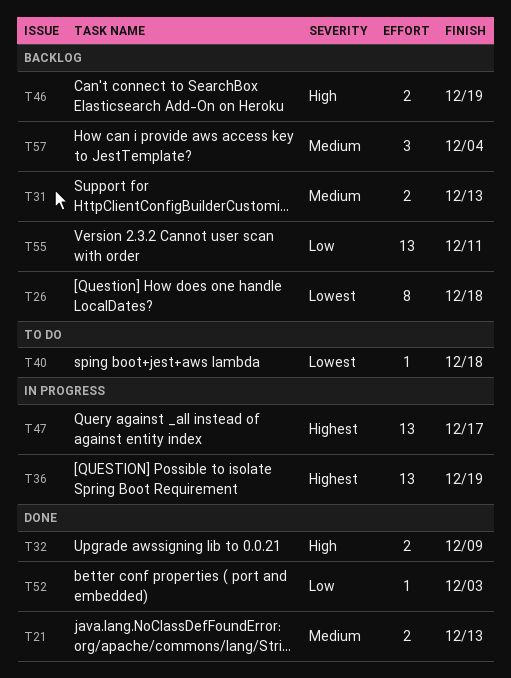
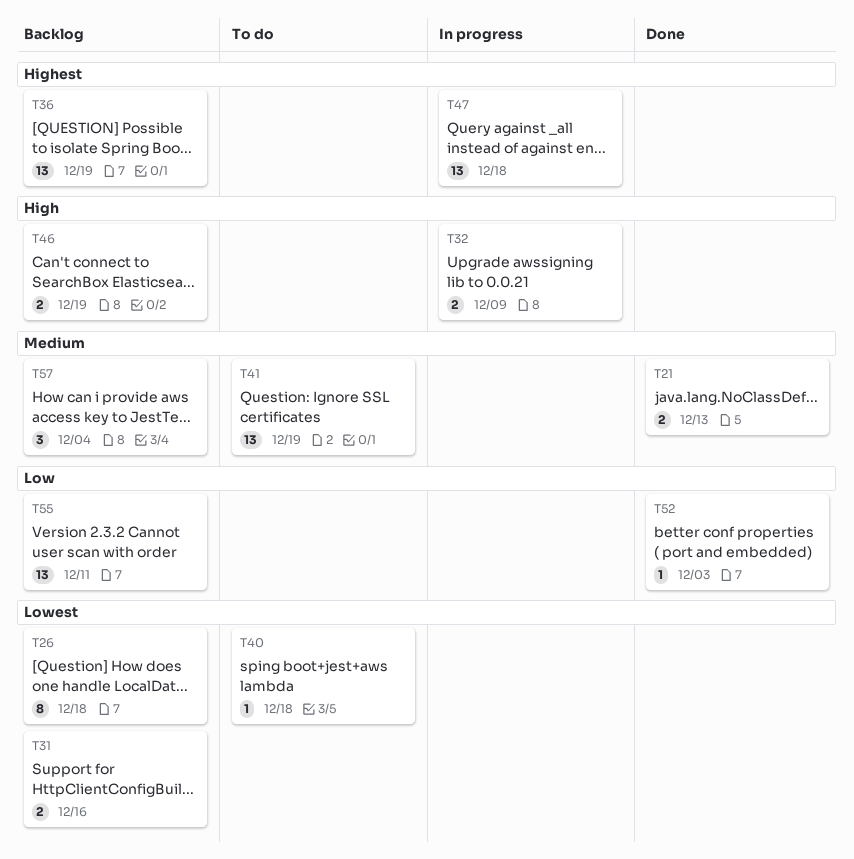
T31, priority: Medium -> Lowest
T31, due: Dec 13 -> Dec 16
T32, status: Done -> In progress
T36, status: In progress -> Backlog
T41: none -> present
T47, due: Dec 17 -> Dec 18

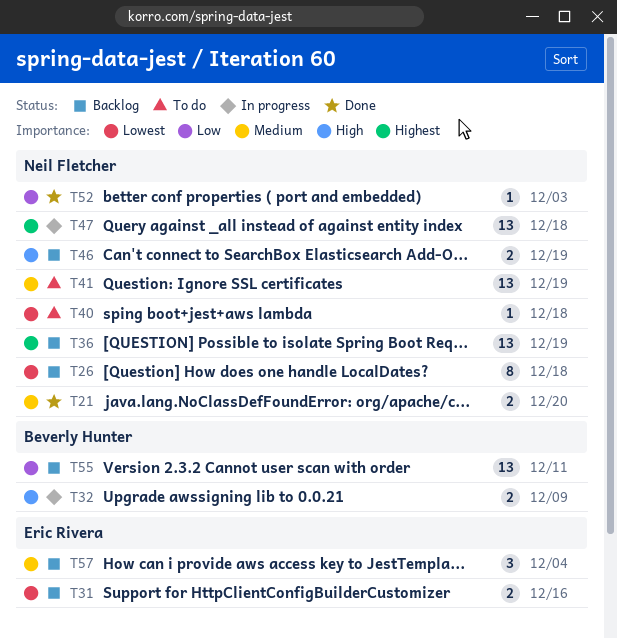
T21, due: Dec 13 -> Dec 20

